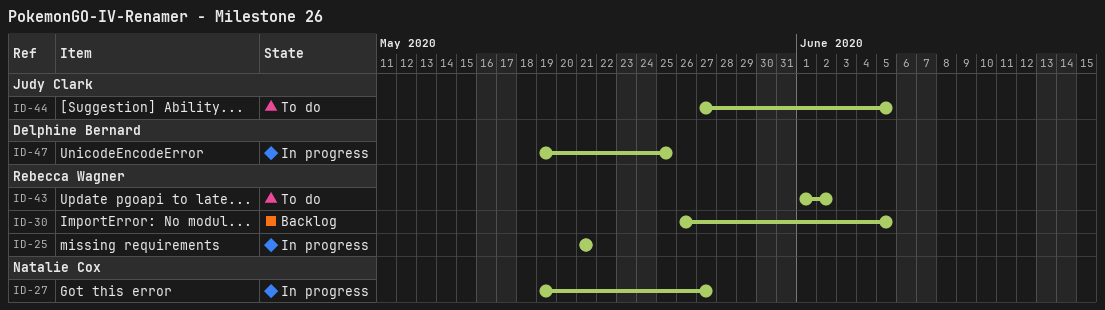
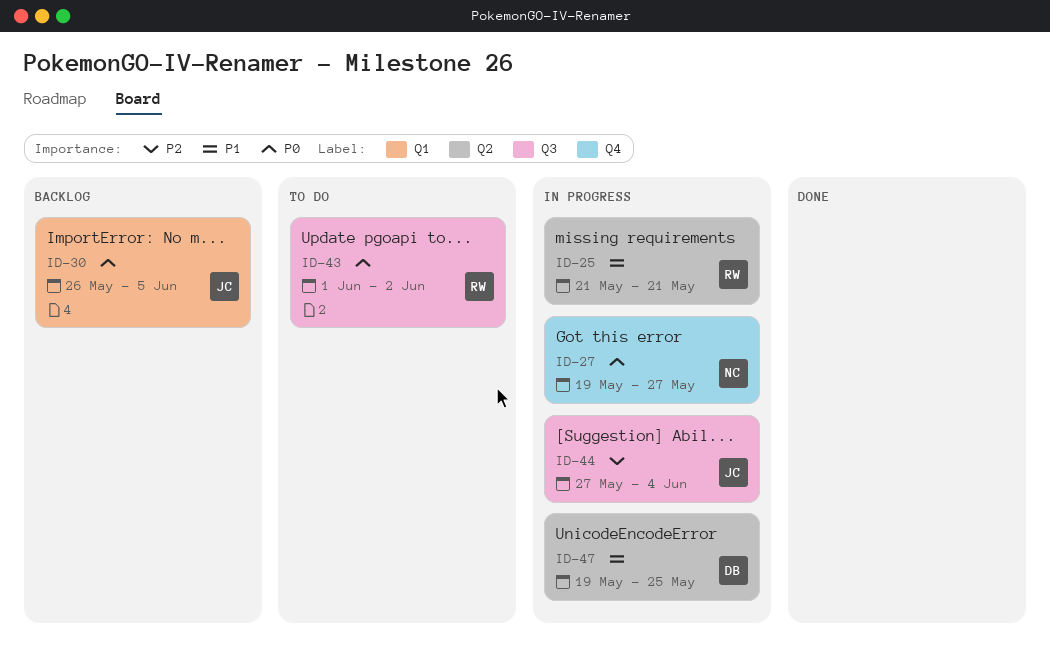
ID-30, owner: Rebecca Wagner -> Judy Clark
ID-44, status: To do -> In progress
ID-44, due: Jun 5 -> Jun 4

